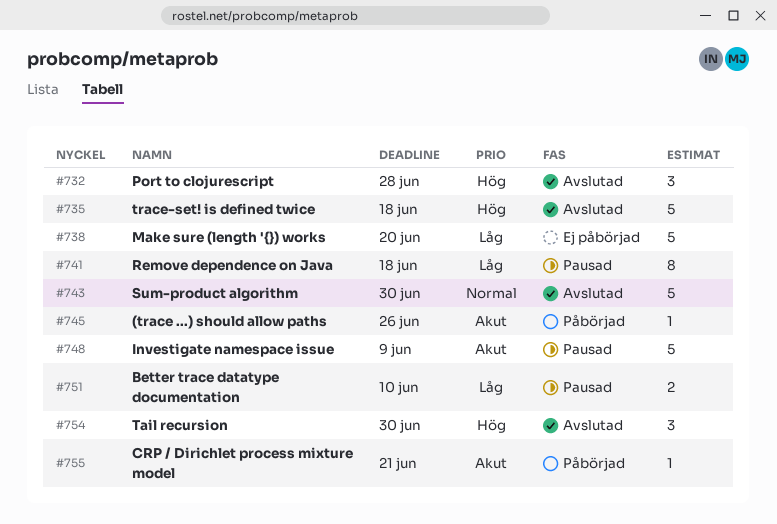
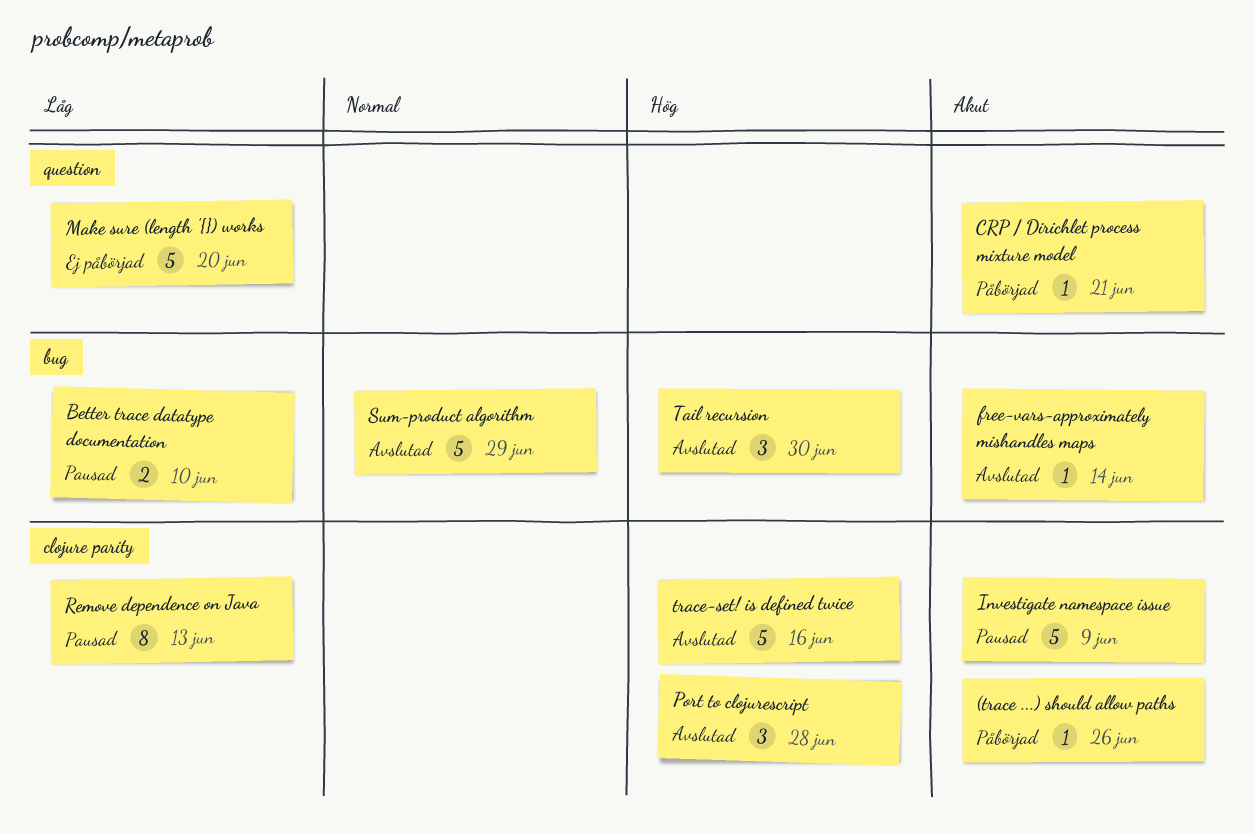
free-vars-approximately mishandles maps: none -> present
Remove dependence on Java, due: Jun 18 -> Jun 13
Sum-product algorithm, due: Jun 30 -> Jun 29
trace-set! is defined twice, due: Jun 18 -> Jun 16

